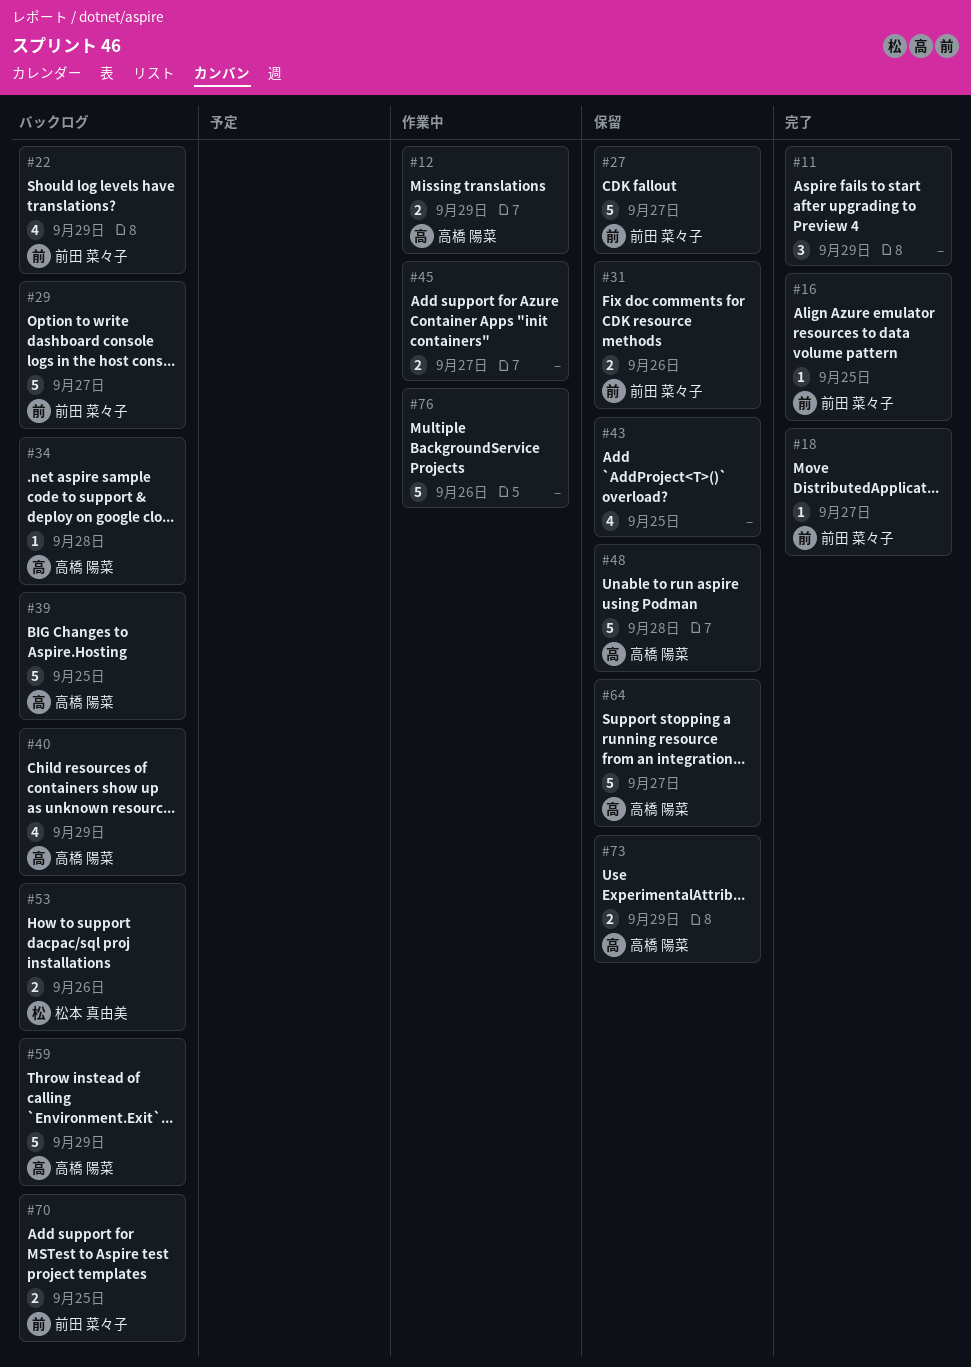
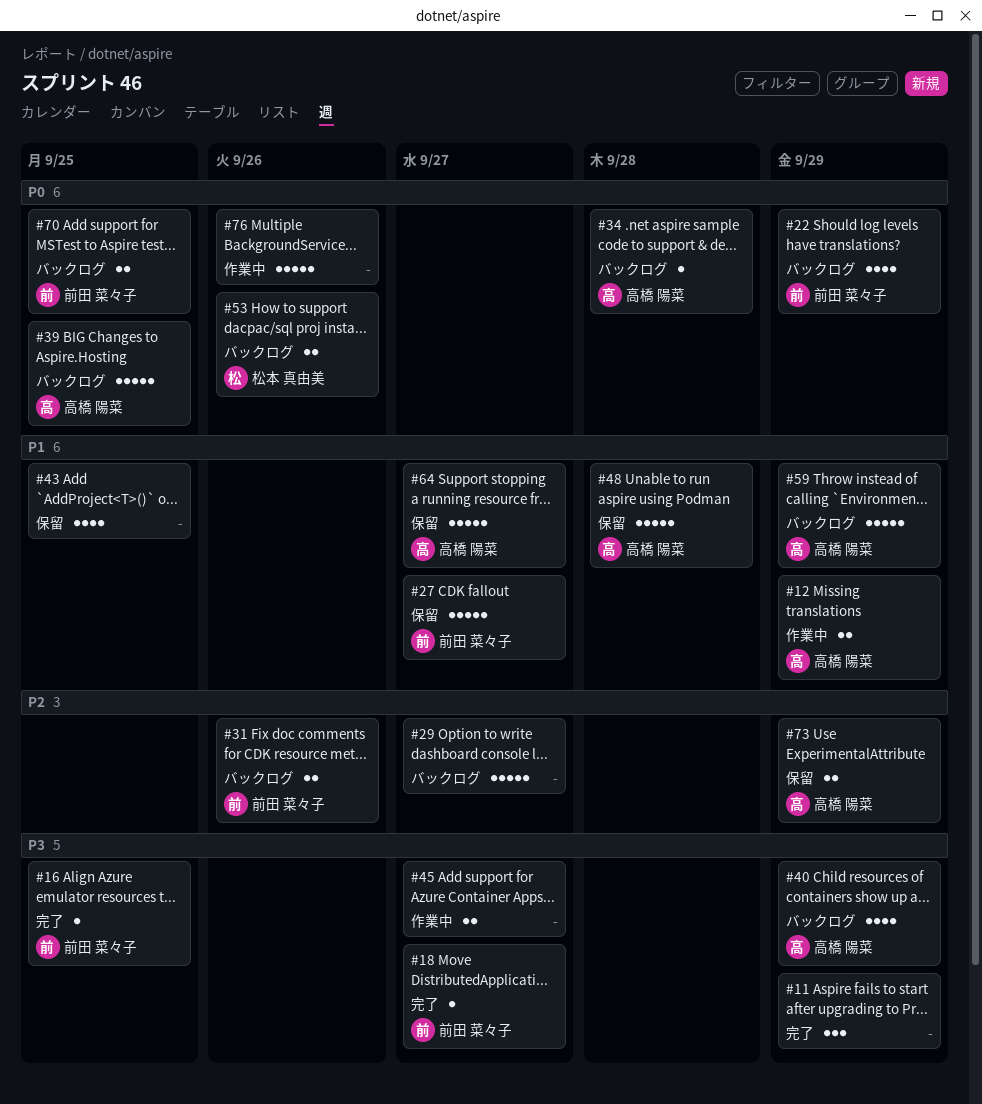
#29, owner: 前田 菜々子 -> none
#31, status: 保留 -> バックログ

